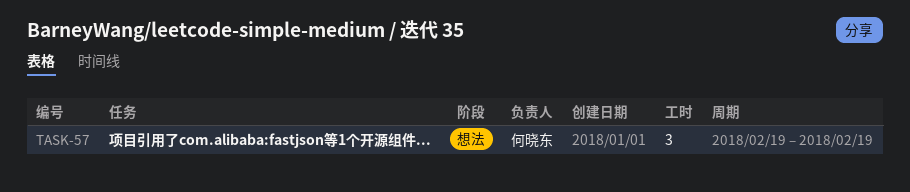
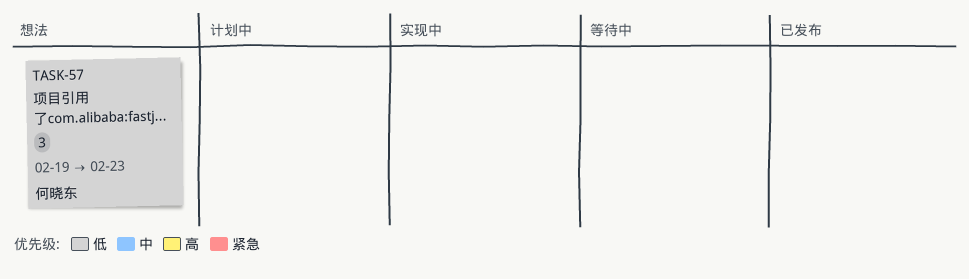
TASK-57, due: Feb 19 -> Feb 23

